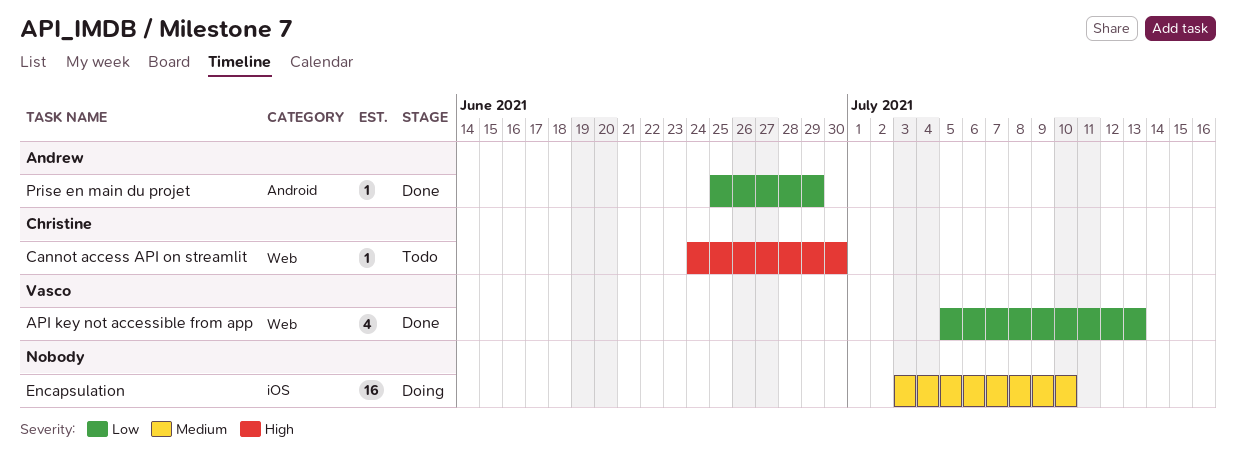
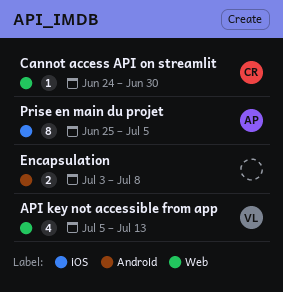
Encapsulation, label: iOS -> Android
Encapsulation, estimate: 16 -> 2
Encapsulation, due: Jul 10 -> Jul 8
Prise en main du projet, label: Android -> iOS
Prise en main du projet, estimate: 1 -> 8
Prise en main du projet, due: Jun 29 -> Jul 5

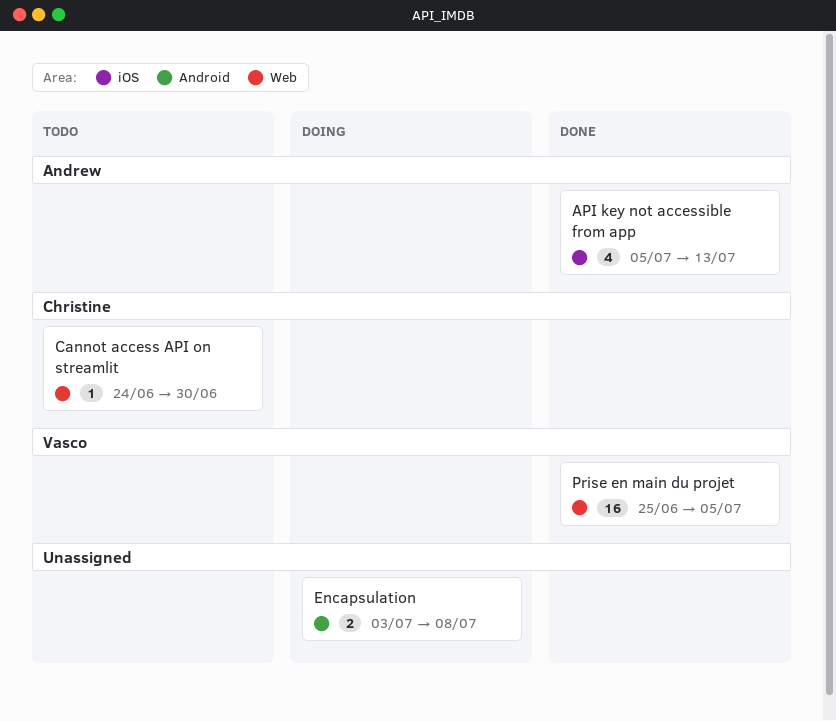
API key not accessible from app, owner: Vasco -> Andrew
API key not accessible from app, label: Web -> iOS
Prise en main du projet, owner: Andrew -> Vasco
Prise en main du projet, label: iOS -> Web
Prise en main du projet, estimate: 8 -> 16

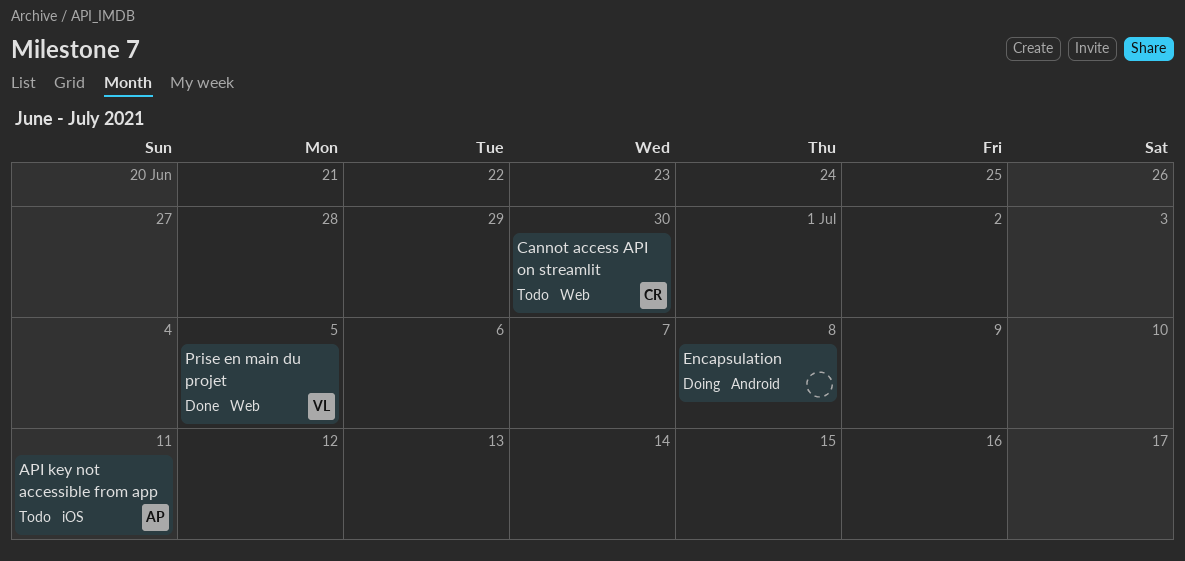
API key not accessible from app, status: Done -> Todo
API key not accessible from app, due: Jul 13 -> Jul 11

